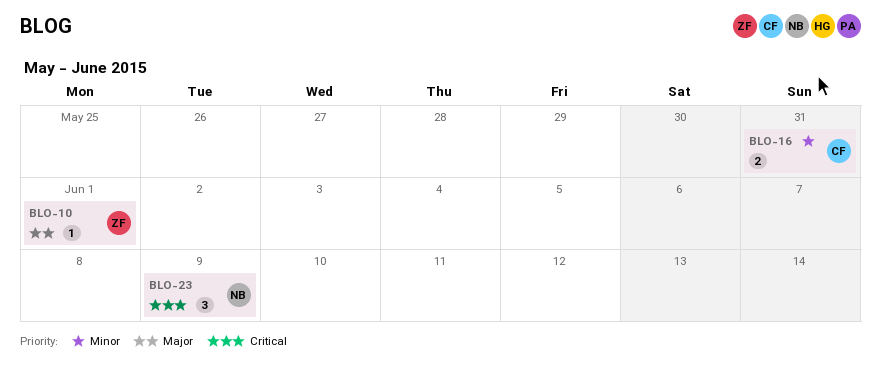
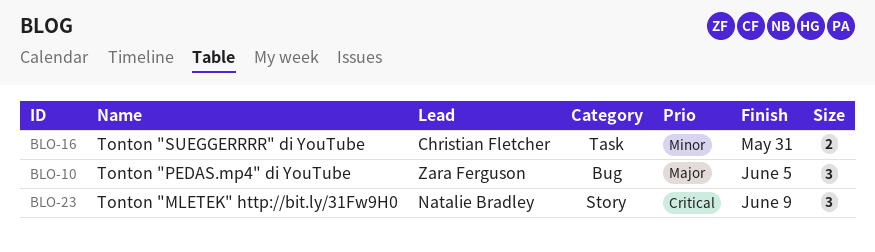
BLO-10, estimate: 1 -> 3
BLO-10, due: Jun 1 -> Jun 5

